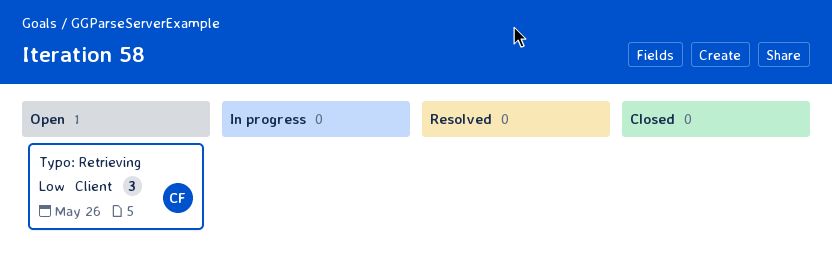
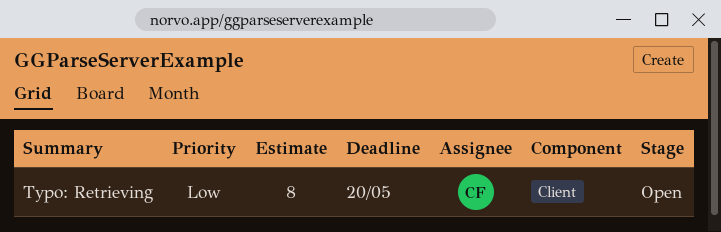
Typo: Retrieving, estimate: 3 -> 8
Typo: Retrieving, due: May 26 -> May 20

